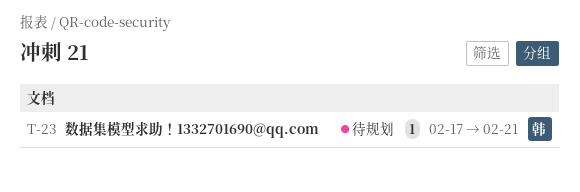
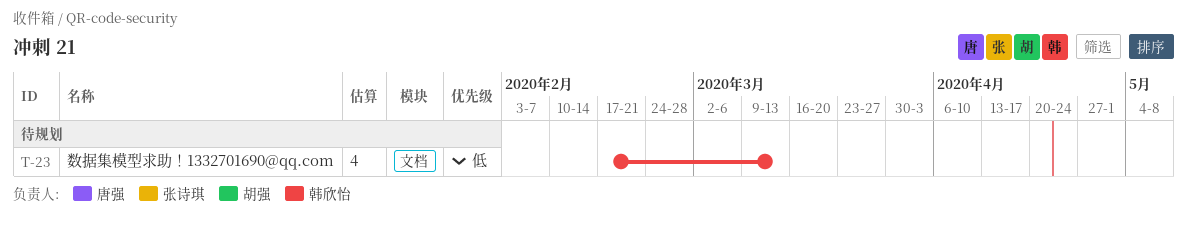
T-23, estimate: 1 -> 4
T-23, due: Feb 21 -> Mar 13

